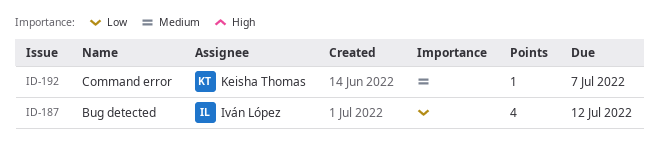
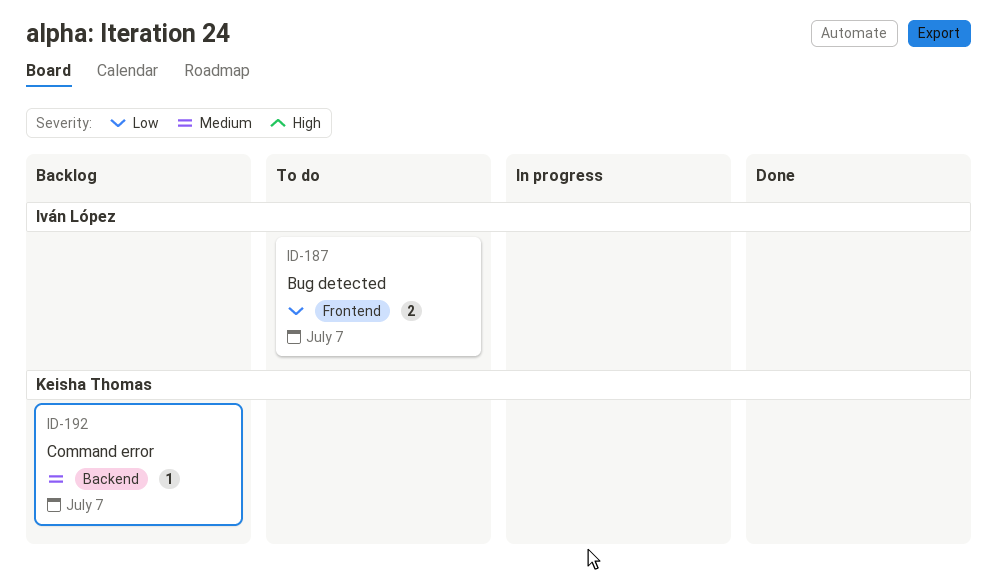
ID-187, estimate: 4 -> 2
ID-187, due: Jul 12 -> Jul 7

